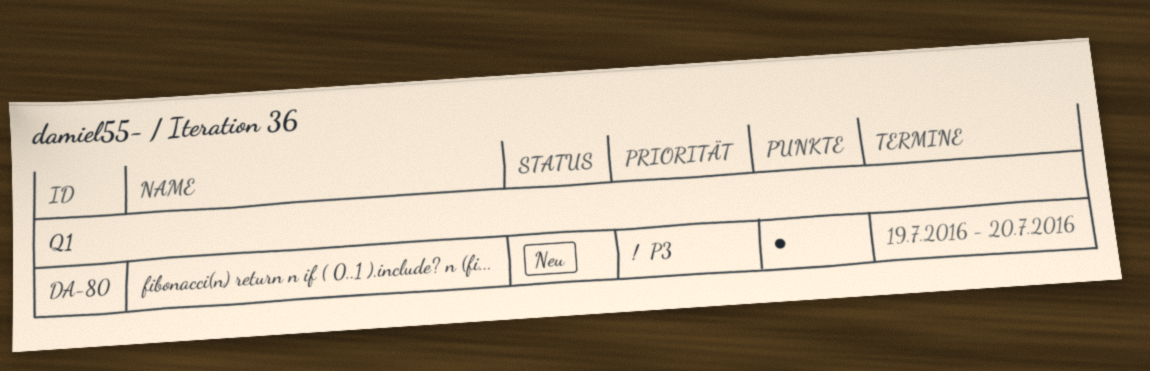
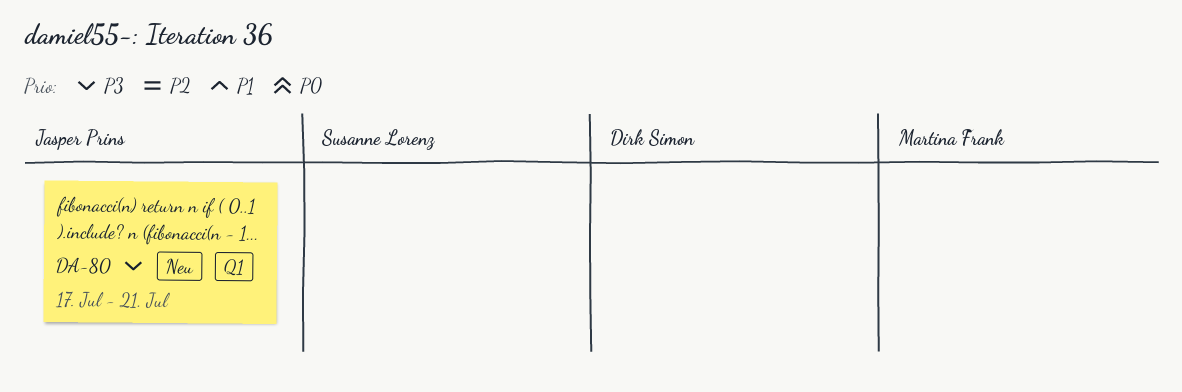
DA-80, start: Jul 19 -> Jul 17
DA-80, due: Jul 20 -> Jul 21

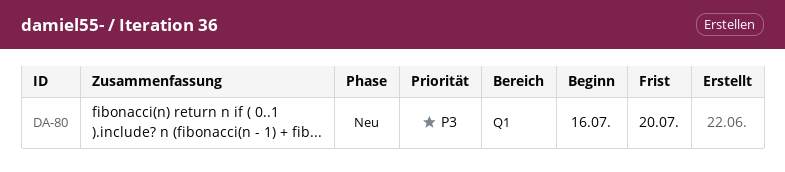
DA-80, start: Jul 17 -> Jul 16
DA-80, due: Jul 21 -> Jul 20

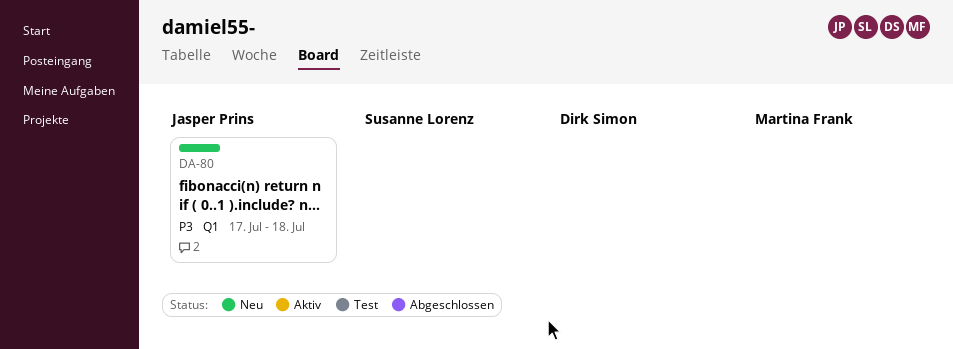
DA-80, start: Jul 16 -> Jul 17
DA-80, due: Jul 20 -> Jul 18

